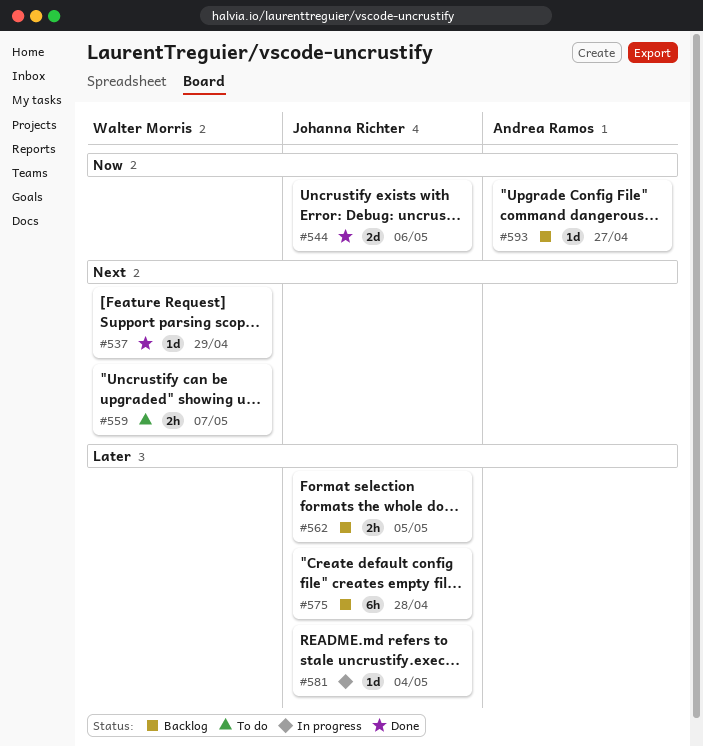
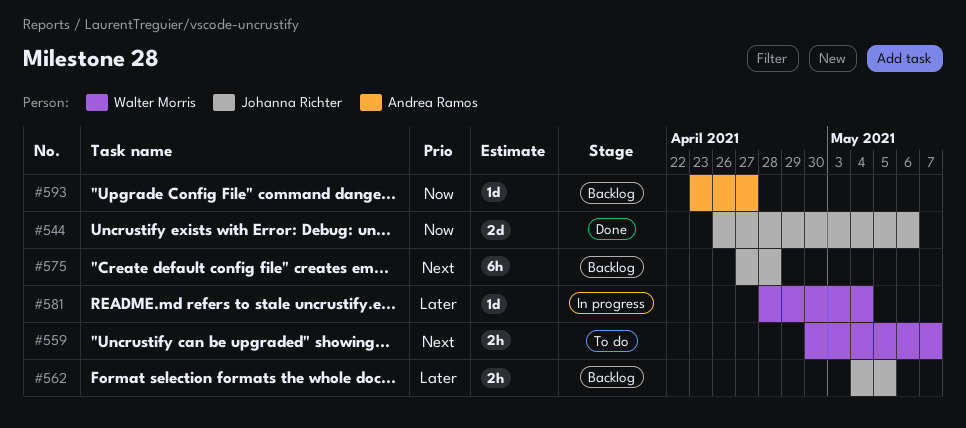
#537: present -> none
#575, priority: Later -> Next
#581, owner: Johanna Richter -> Walter Morris

